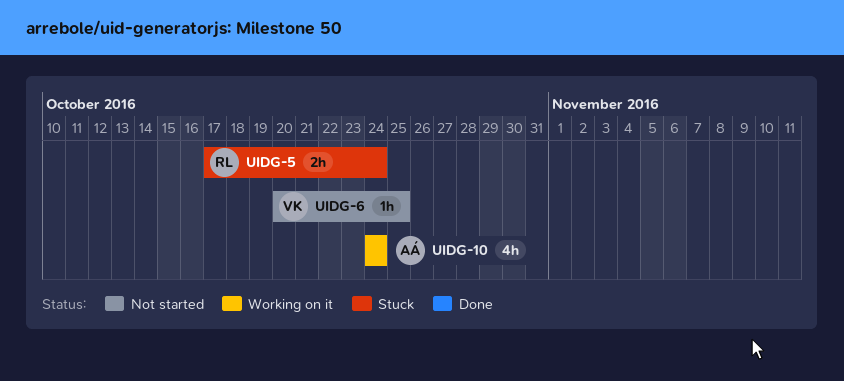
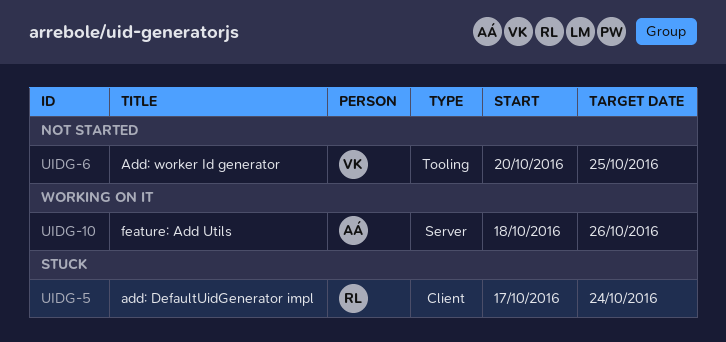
UIDG-10, start: Oct 24 -> Oct 18
UIDG-10, due: Oct 24 -> Oct 26

